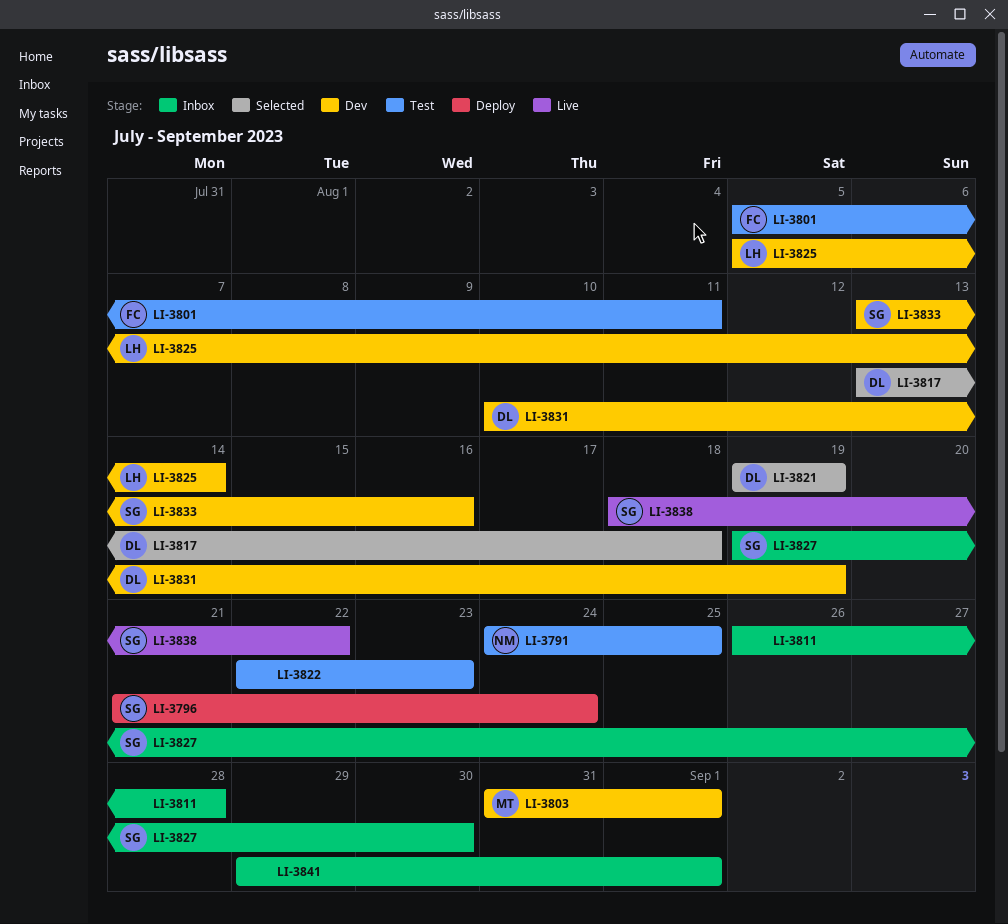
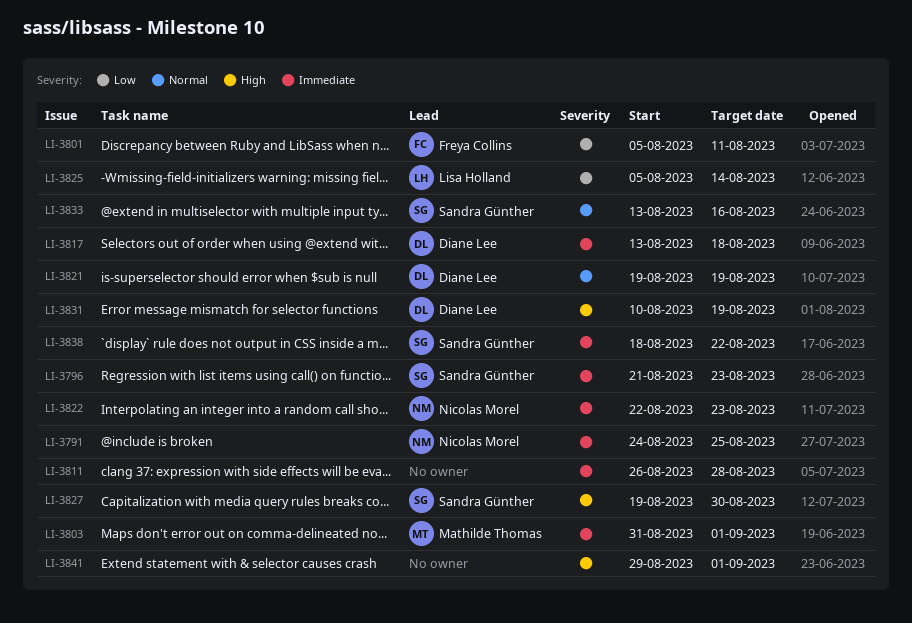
LI-3796, due: Aug 24 -> Aug 23
LI-3822, owner: none -> Nicolas Morel

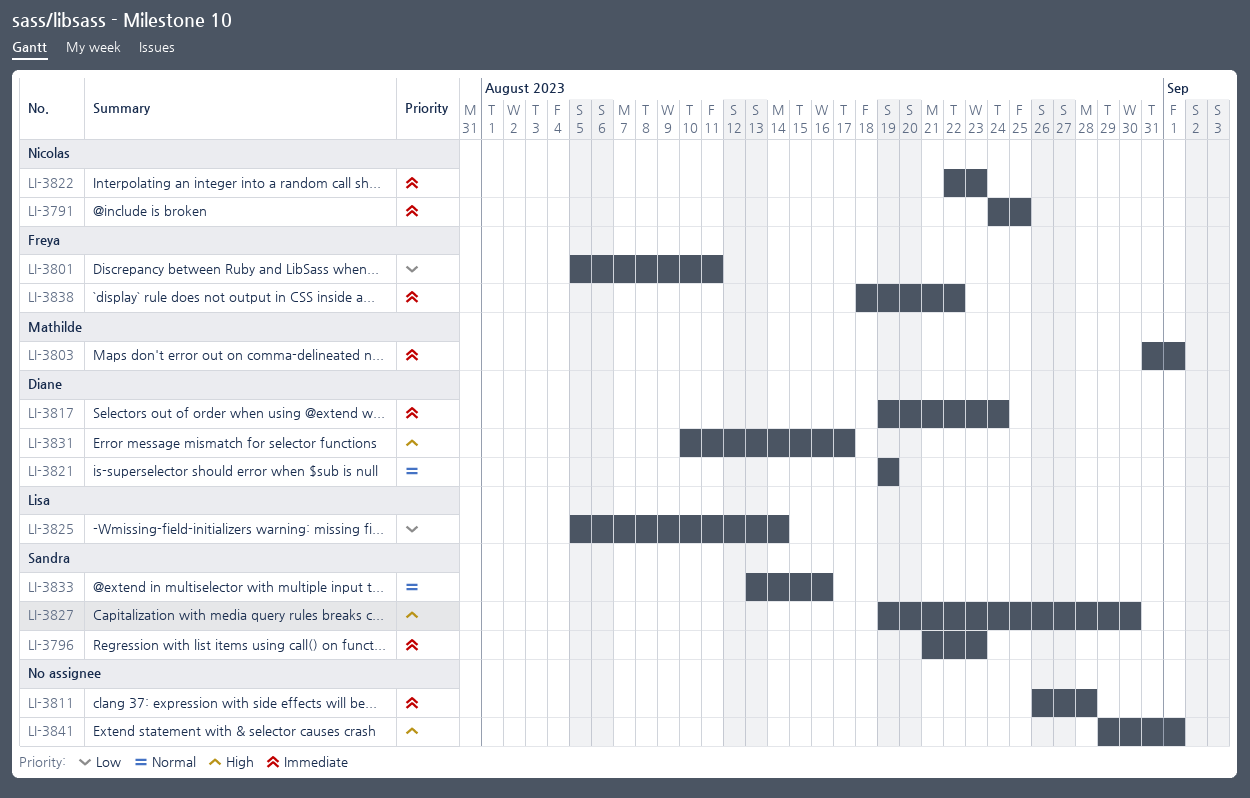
LI-3817, start: Aug 13 -> Aug 19
LI-3817, due: Aug 18 -> Aug 24
LI-3831, due: Aug 19 -> Aug 17
LI-3838, owner: Sandra Günther -> Freya Collins

